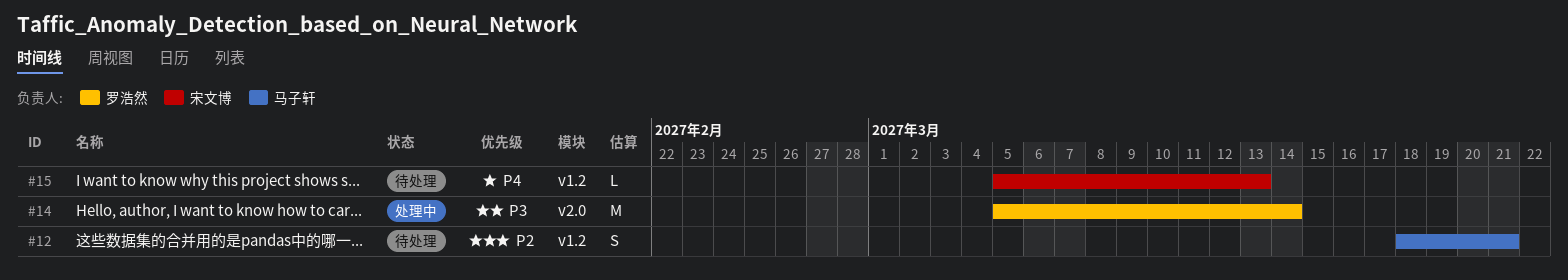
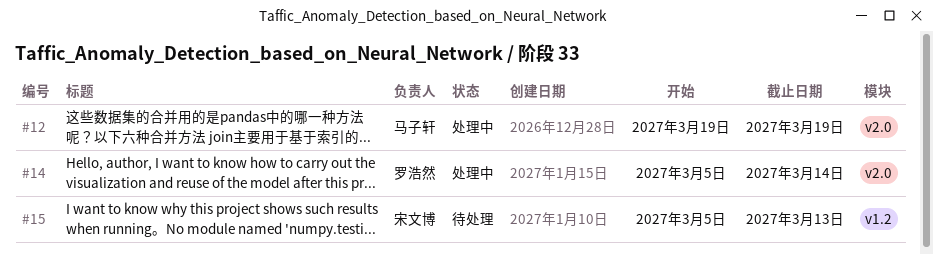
#12, status: 待处理 -> 处理中
#12, label: v1.2 -> v2.0
#12, start: Mar 18 -> Mar 19
#12, due: Mar 21 -> Mar 19

